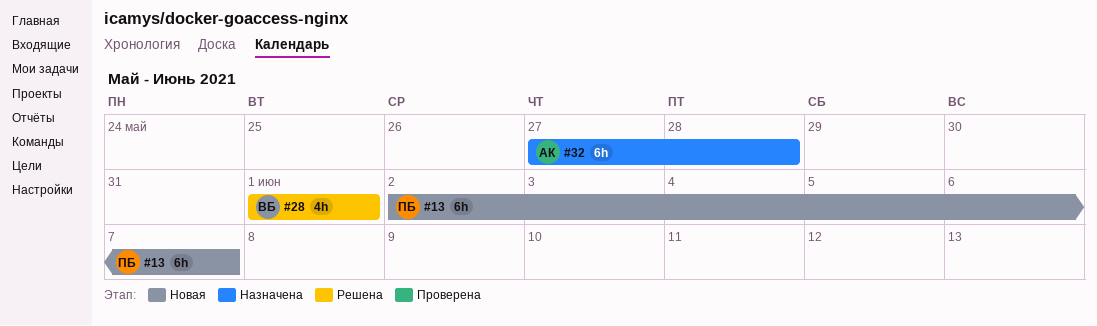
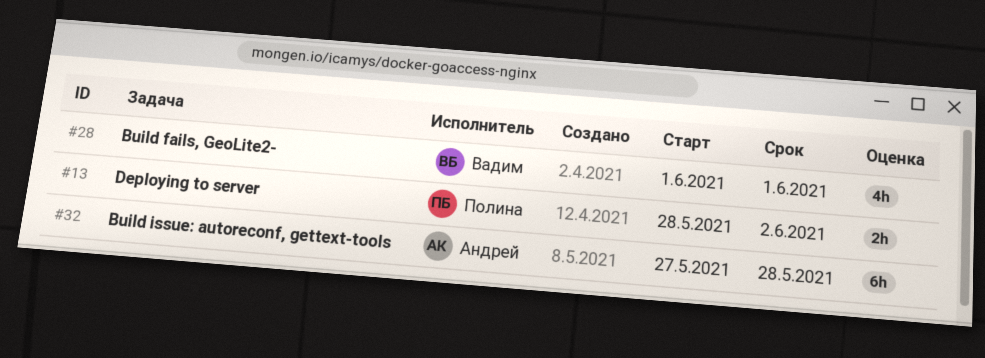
#13, estimate: 6h -> 2h
#13, start: Jun 2 -> May 28
#13, due: Jun 7 -> Jun 2

